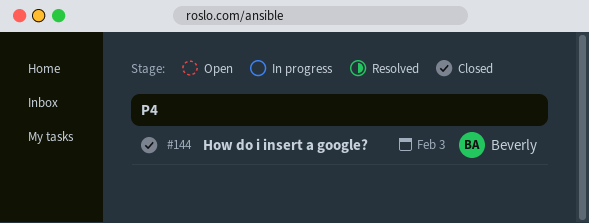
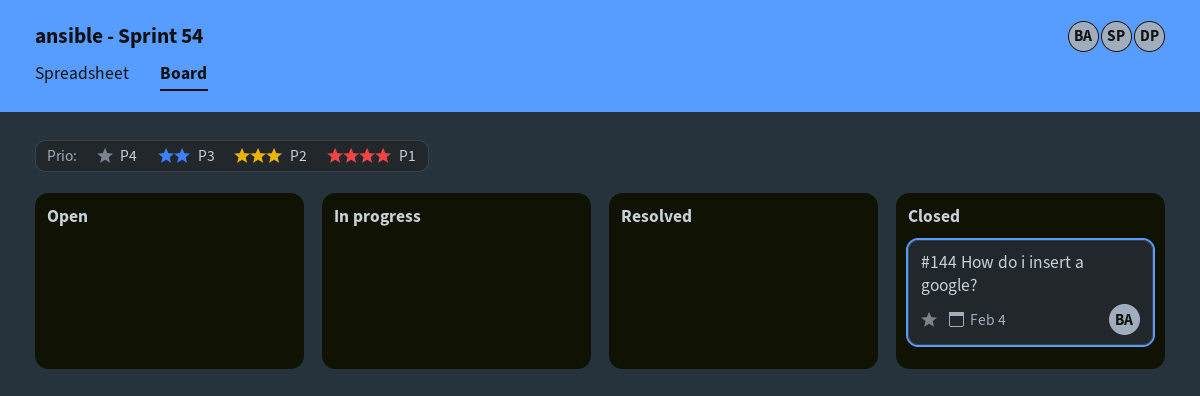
#144, due: Feb 3 -> Feb 4

